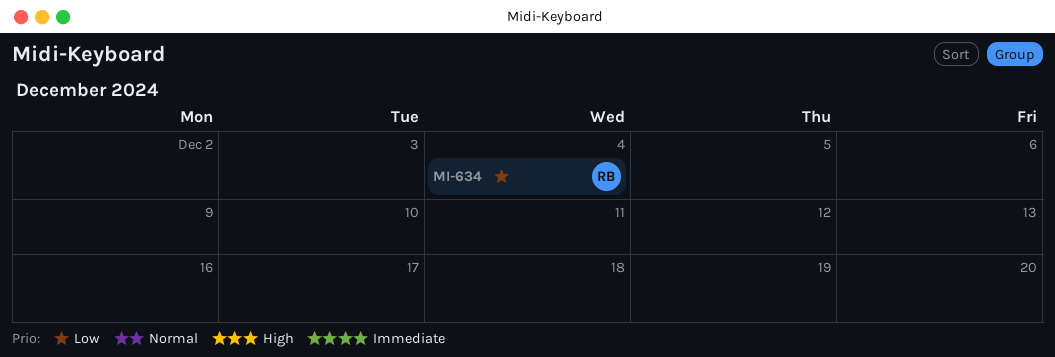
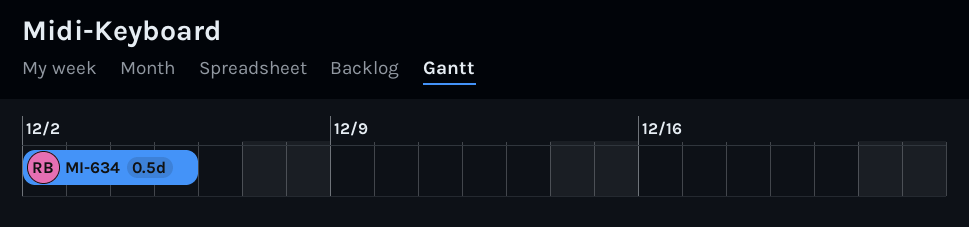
MI-634, due: Dec 4 -> Dec 5

